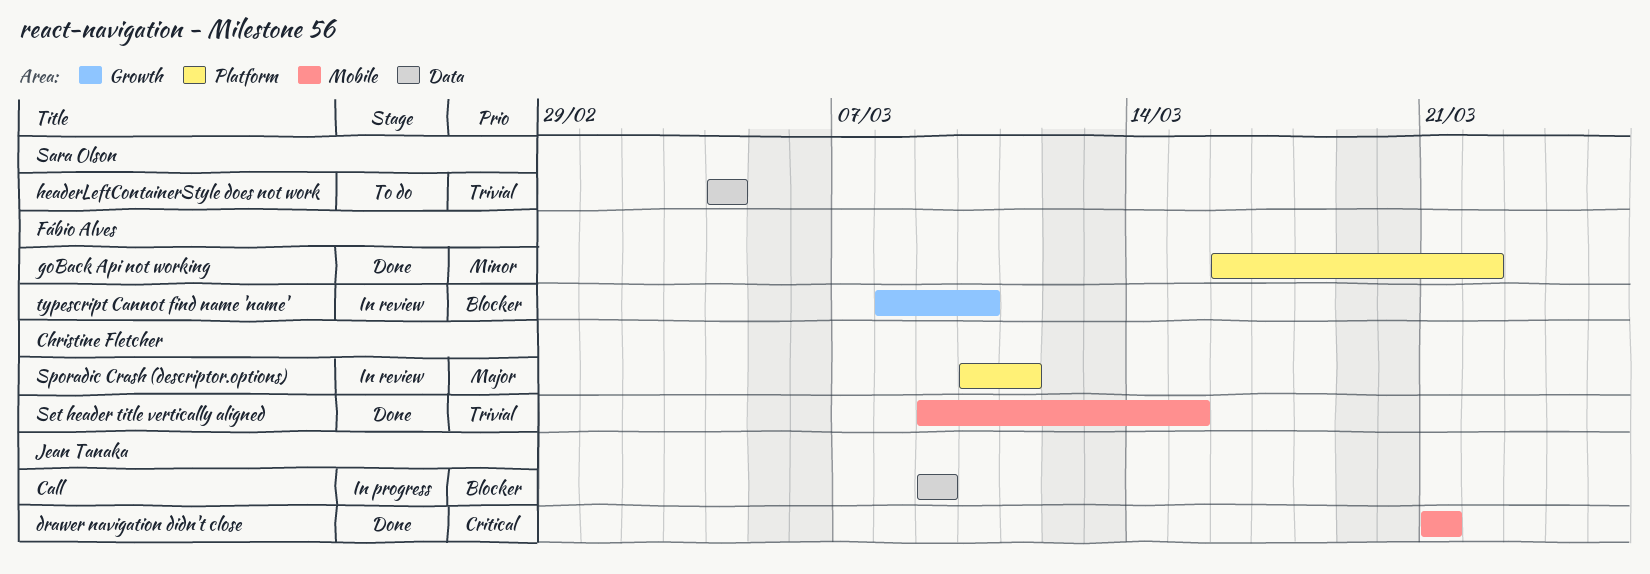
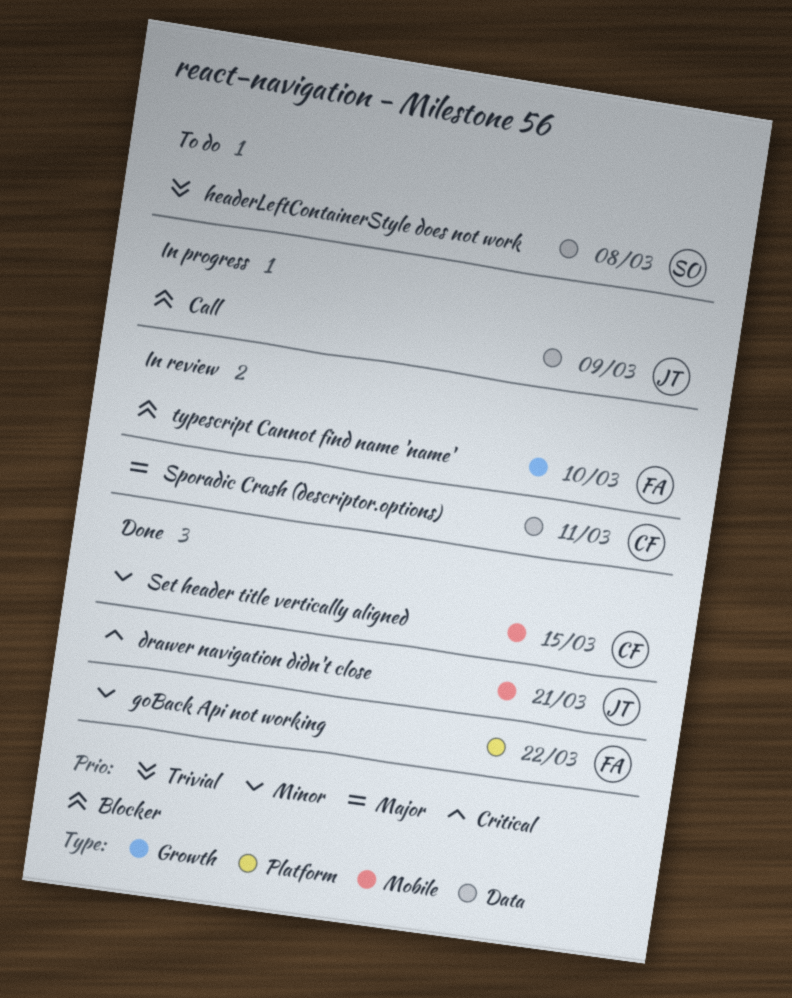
headerLeftContainerStyle does not work, due: Mar 4 -> Mar 8
Set header title vertically aligned, priority: Trivial -> Minor
Sporadic Crash (descriptor.options), label: Platform -> Data

